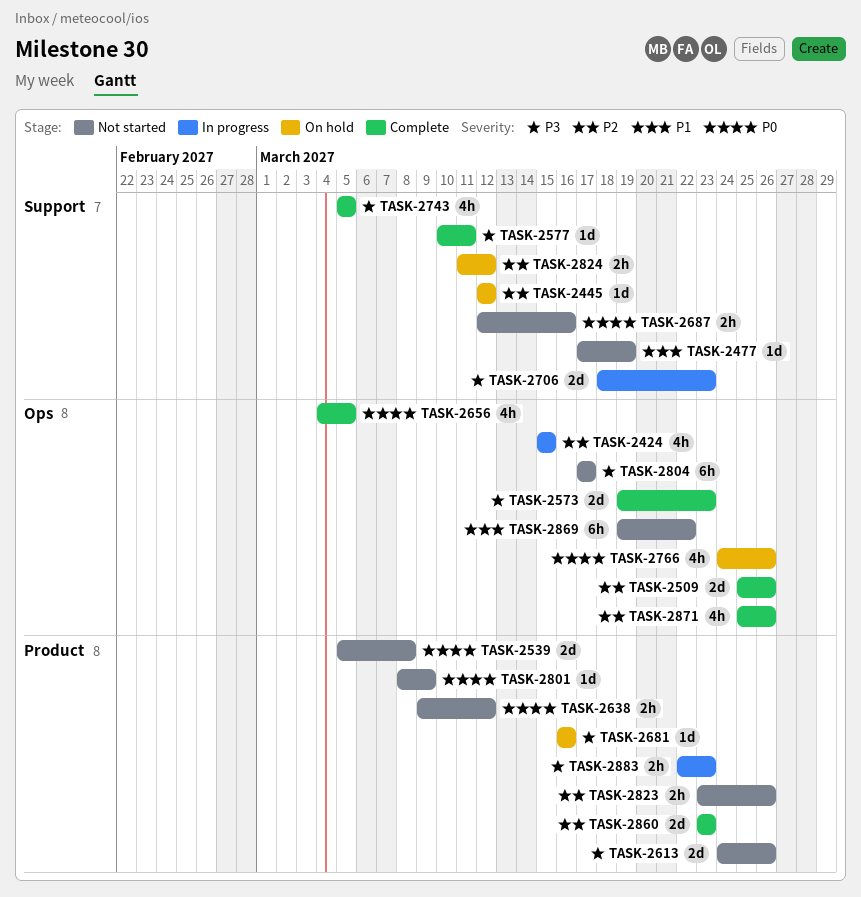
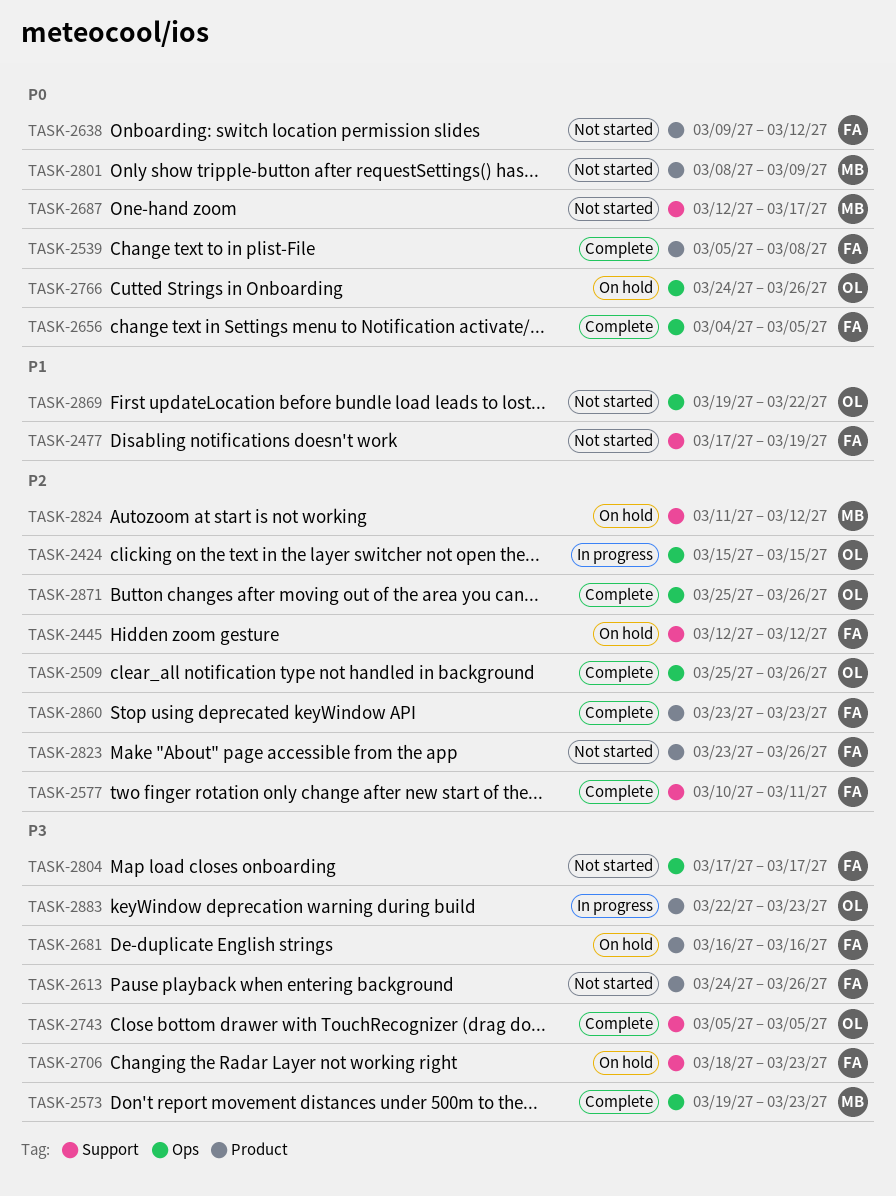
TASK-2539, status: Not started -> Complete
TASK-2577, priority: P3 -> P2
TASK-2687, due: Mar 16 -> Mar 17
TASK-2706, status: In progress -> On hold

